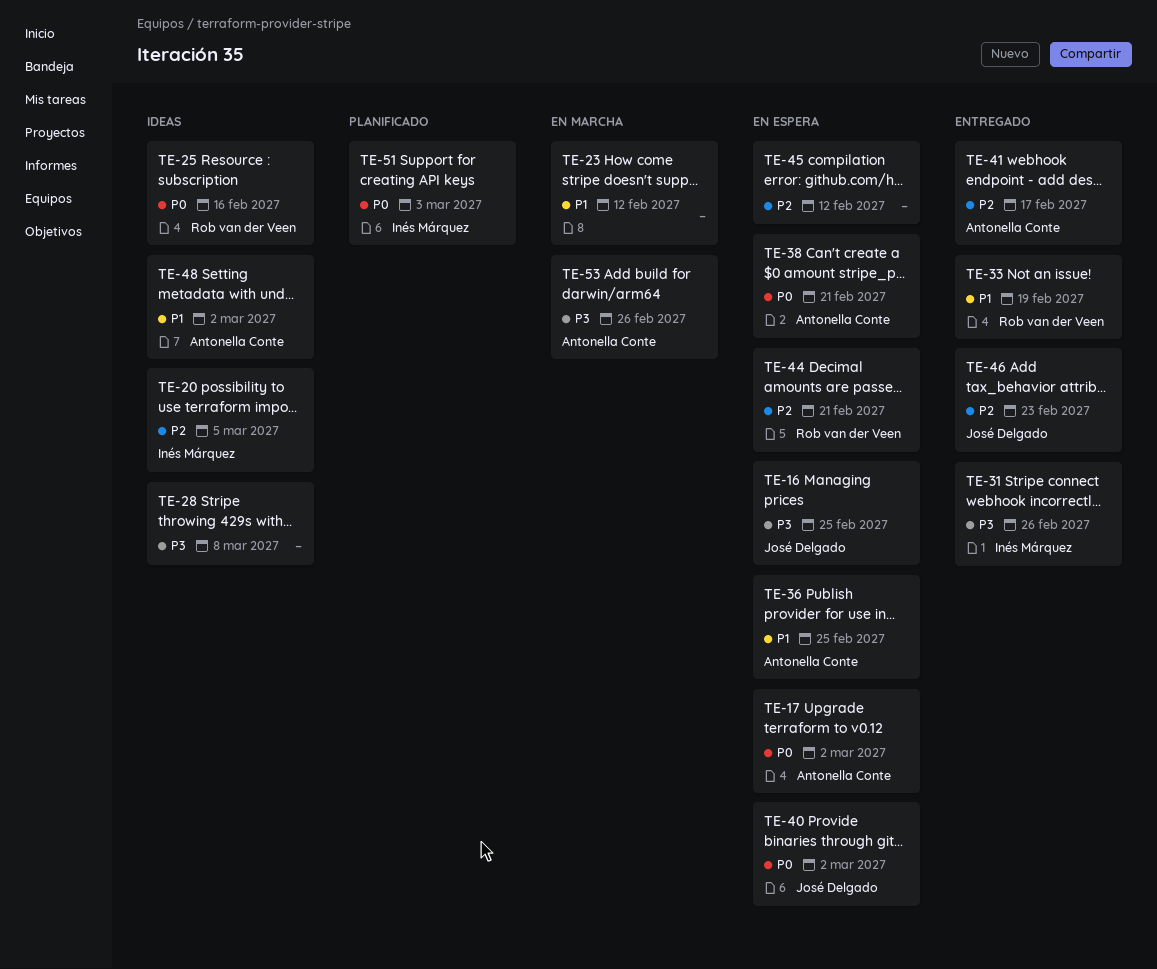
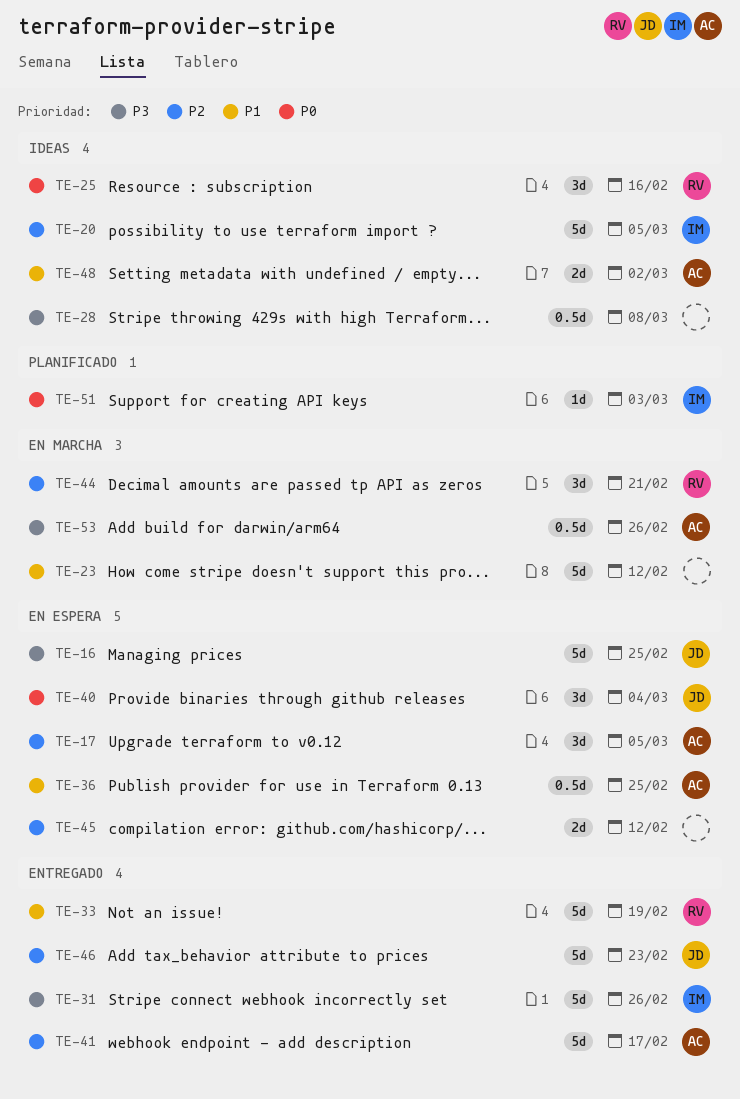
TE-17, priority: P0 -> P2
TE-17, due: Mar 2 -> Mar 5
TE-38: present -> none
TE-40, due: Mar 2 -> Mar 4
TE-44, status: En espera -> En marcha

